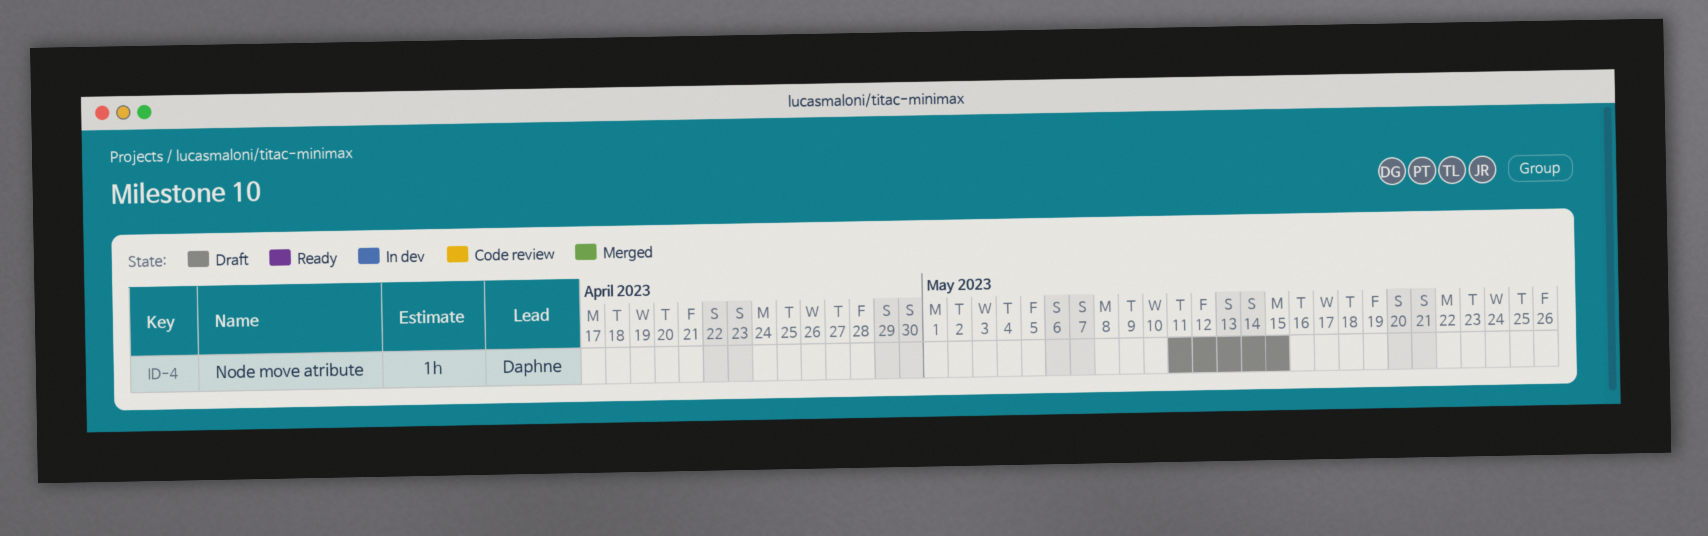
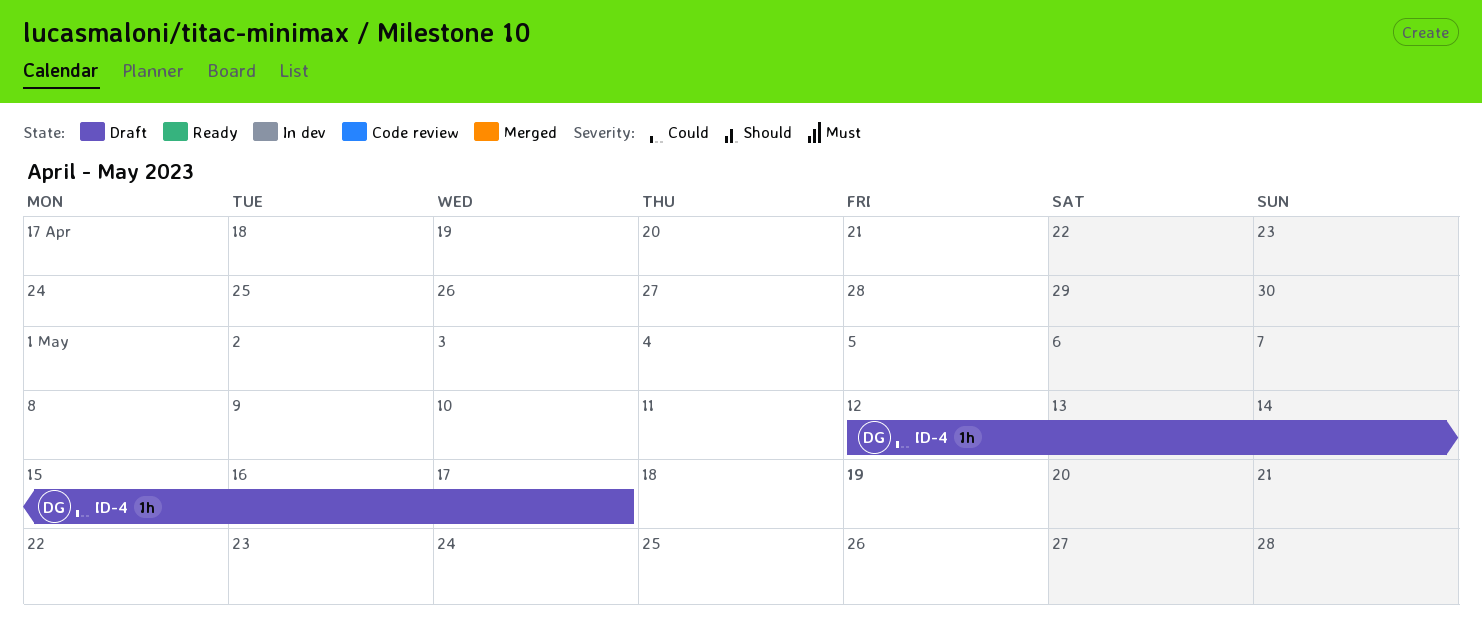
ID-4, start: May 11 -> May 12
ID-4, due: May 15 -> May 17

